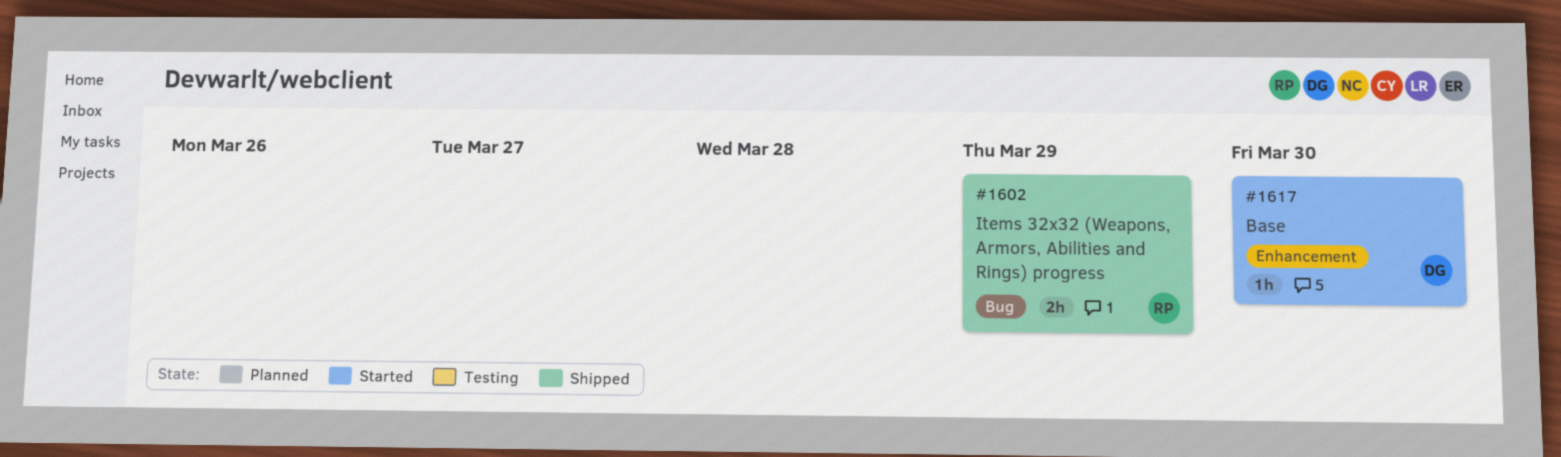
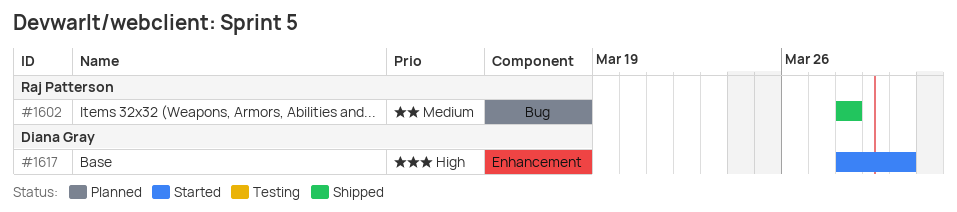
#1602, due: Mar 29 -> Mar 28

